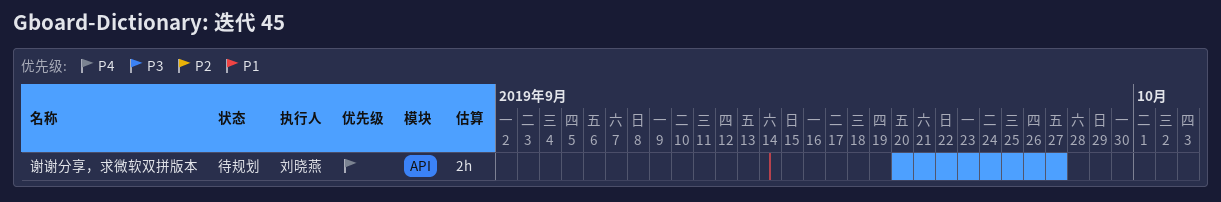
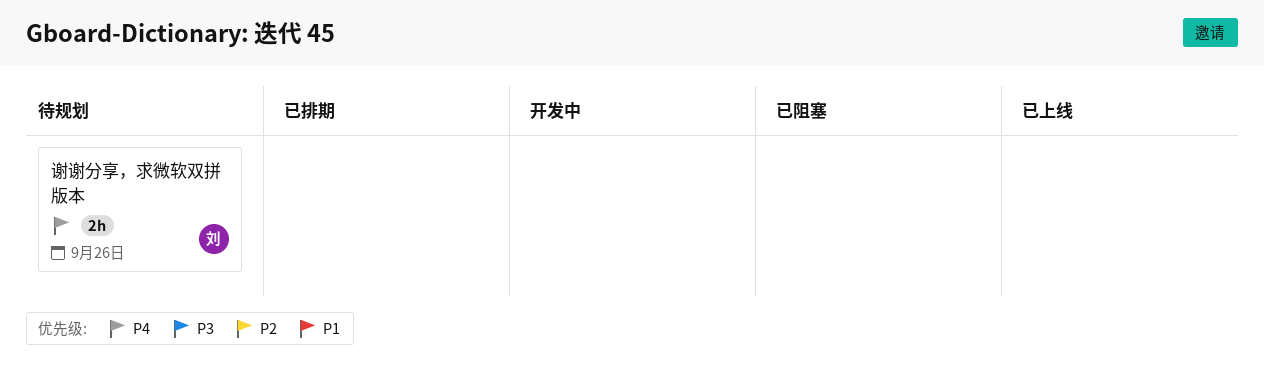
谢谢分享，求微软双拼版本, due: Sep 27 -> Sep 26

